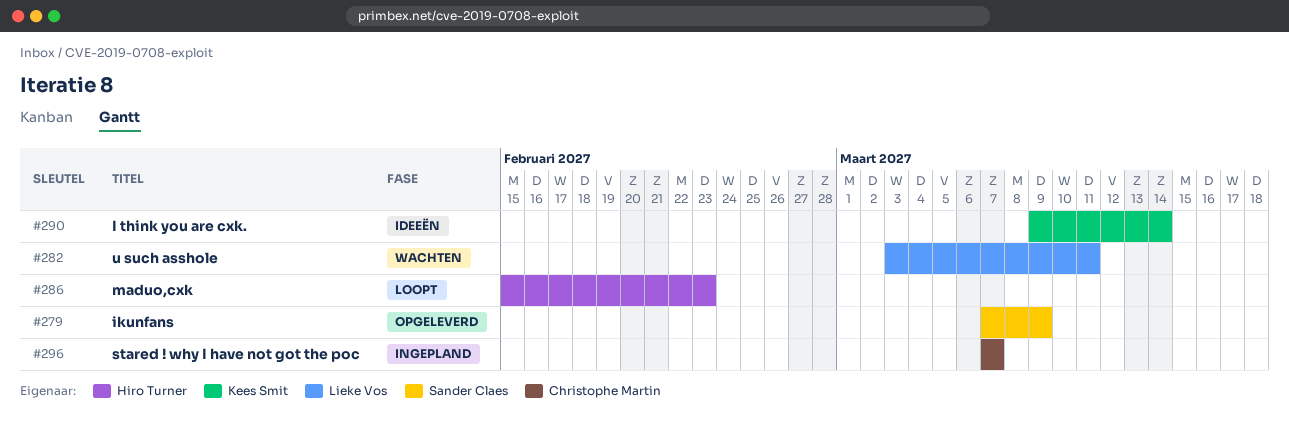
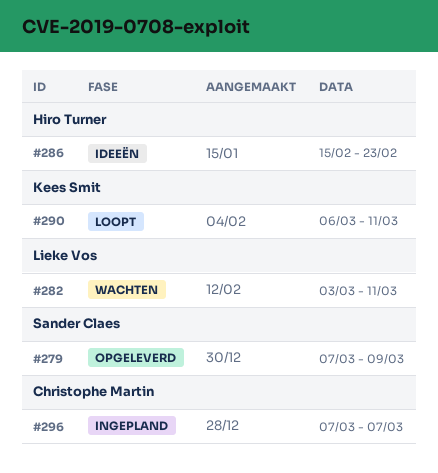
#286, status: Loopt -> Ideeën
#290, status: Ideeën -> Loopt
#290, start: Mar 9 -> Mar 6
#290, due: Mar 14 -> Mar 11

